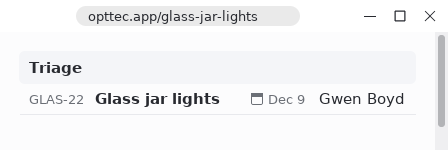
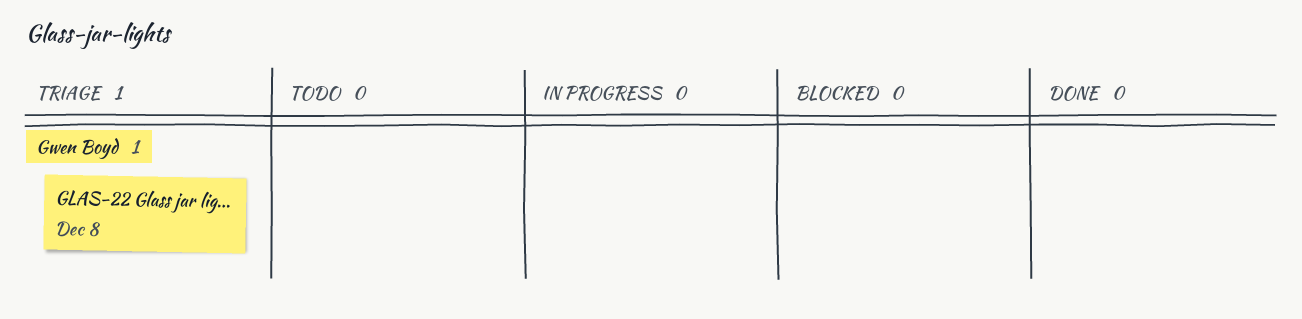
GLAS-22, due: Dec 9 -> Dec 8

